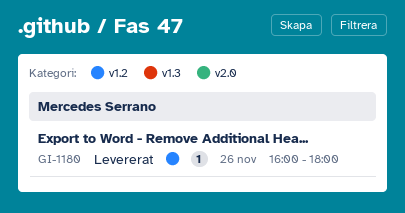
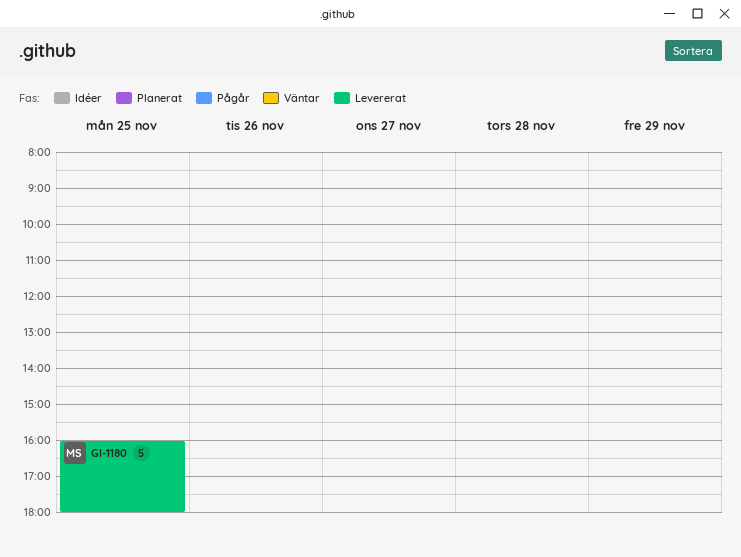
GI-1180, estimate: 1 -> 5
GI-1180, day: Nov 26 -> Nov 25

